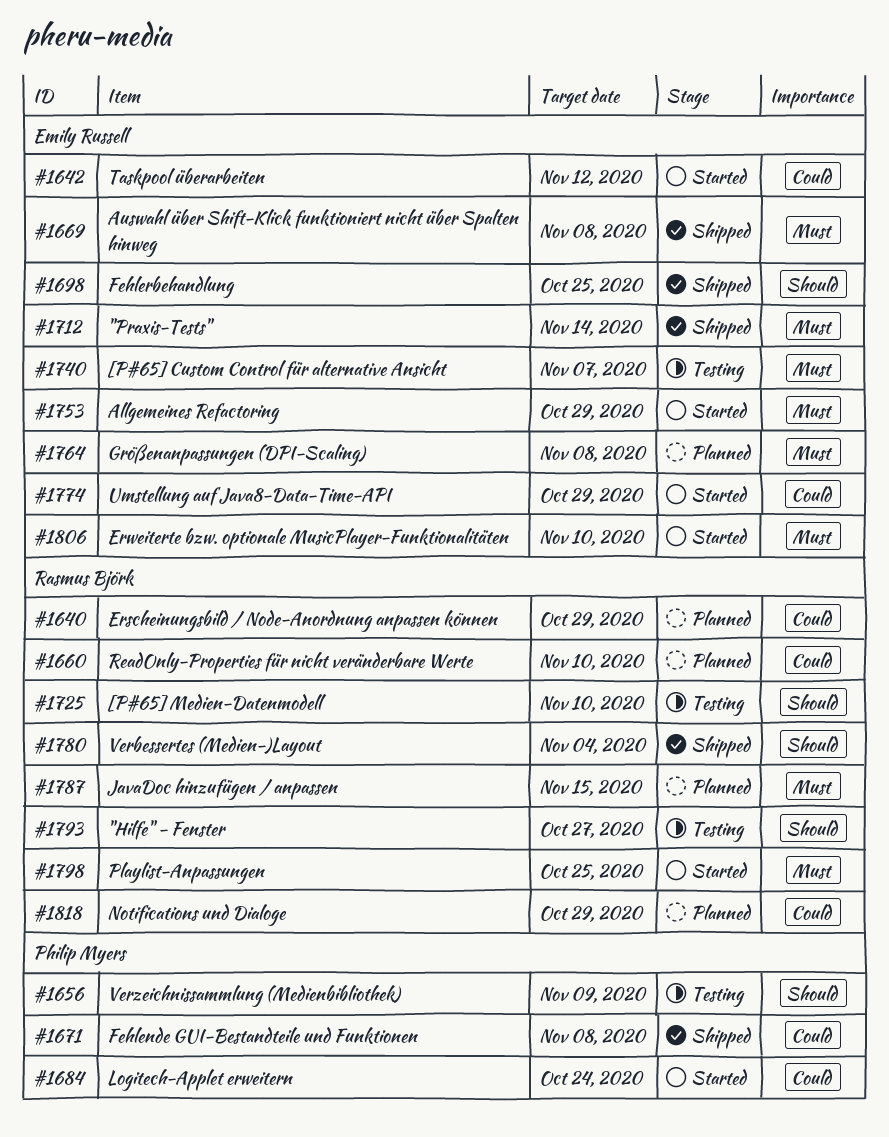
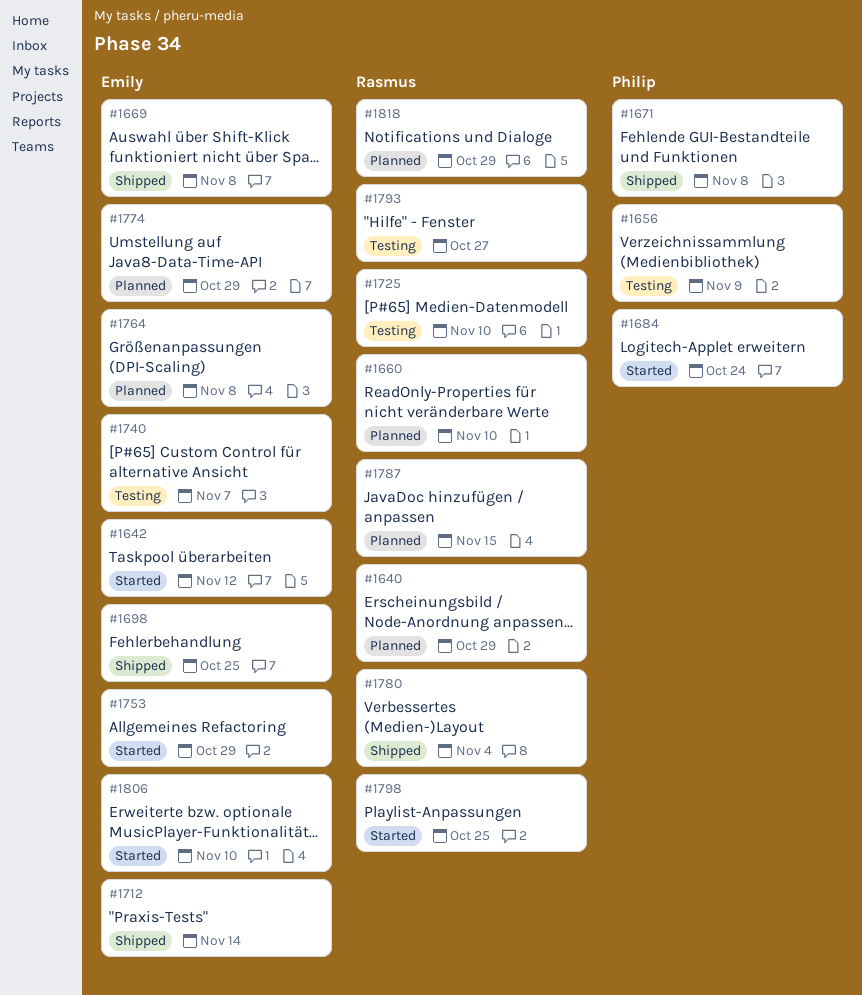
#1774, status: Started -> Planned

